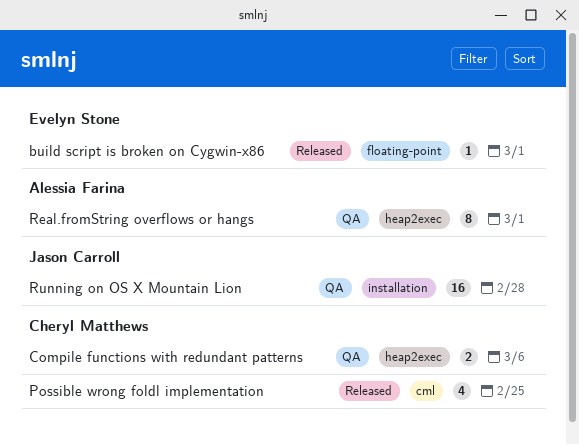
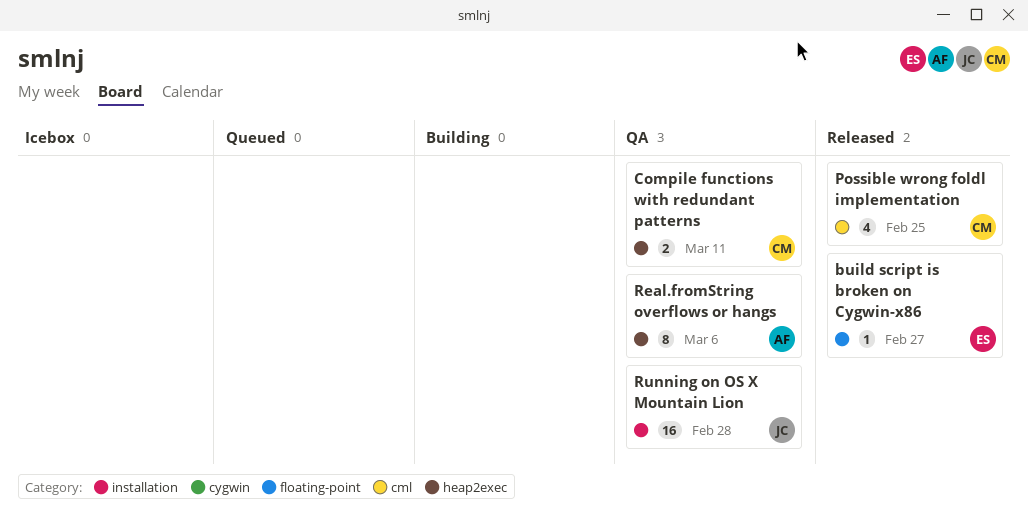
build script is broken on Cygwin-x86, due: Mar 1 -> Feb 27
Compile functions with redundant patterns, due: Mar 6 -> Mar 11
Real.fromString overflows or hangs, due: Mar 1 -> Mar 6

